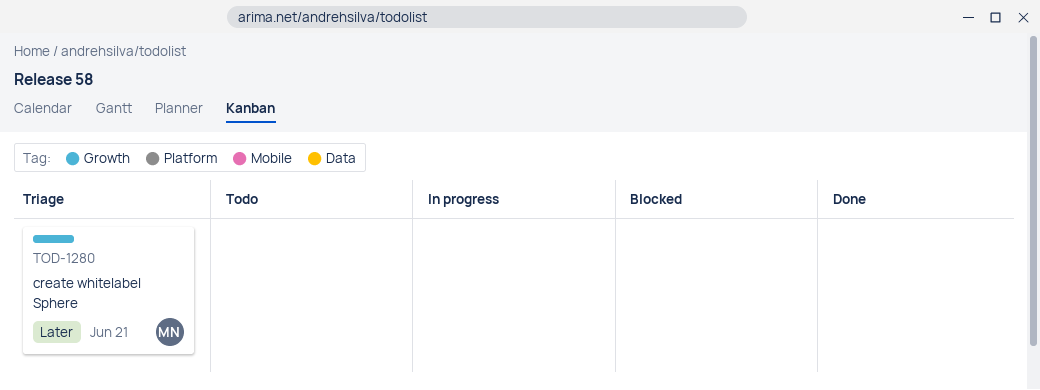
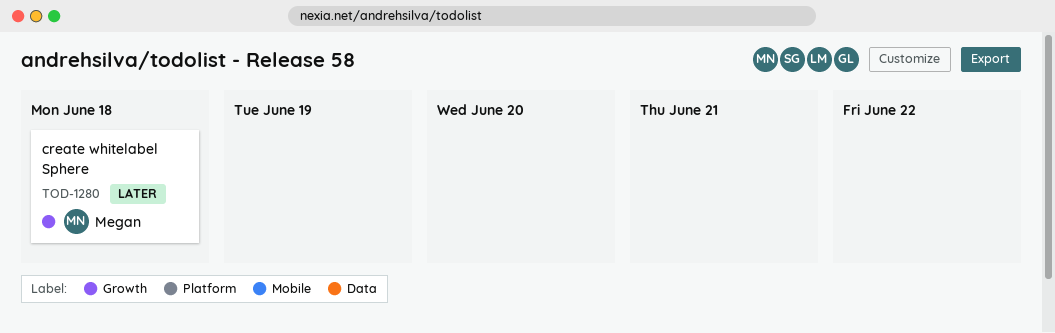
TOD-1280, due: Jun 21 -> Jun 18

